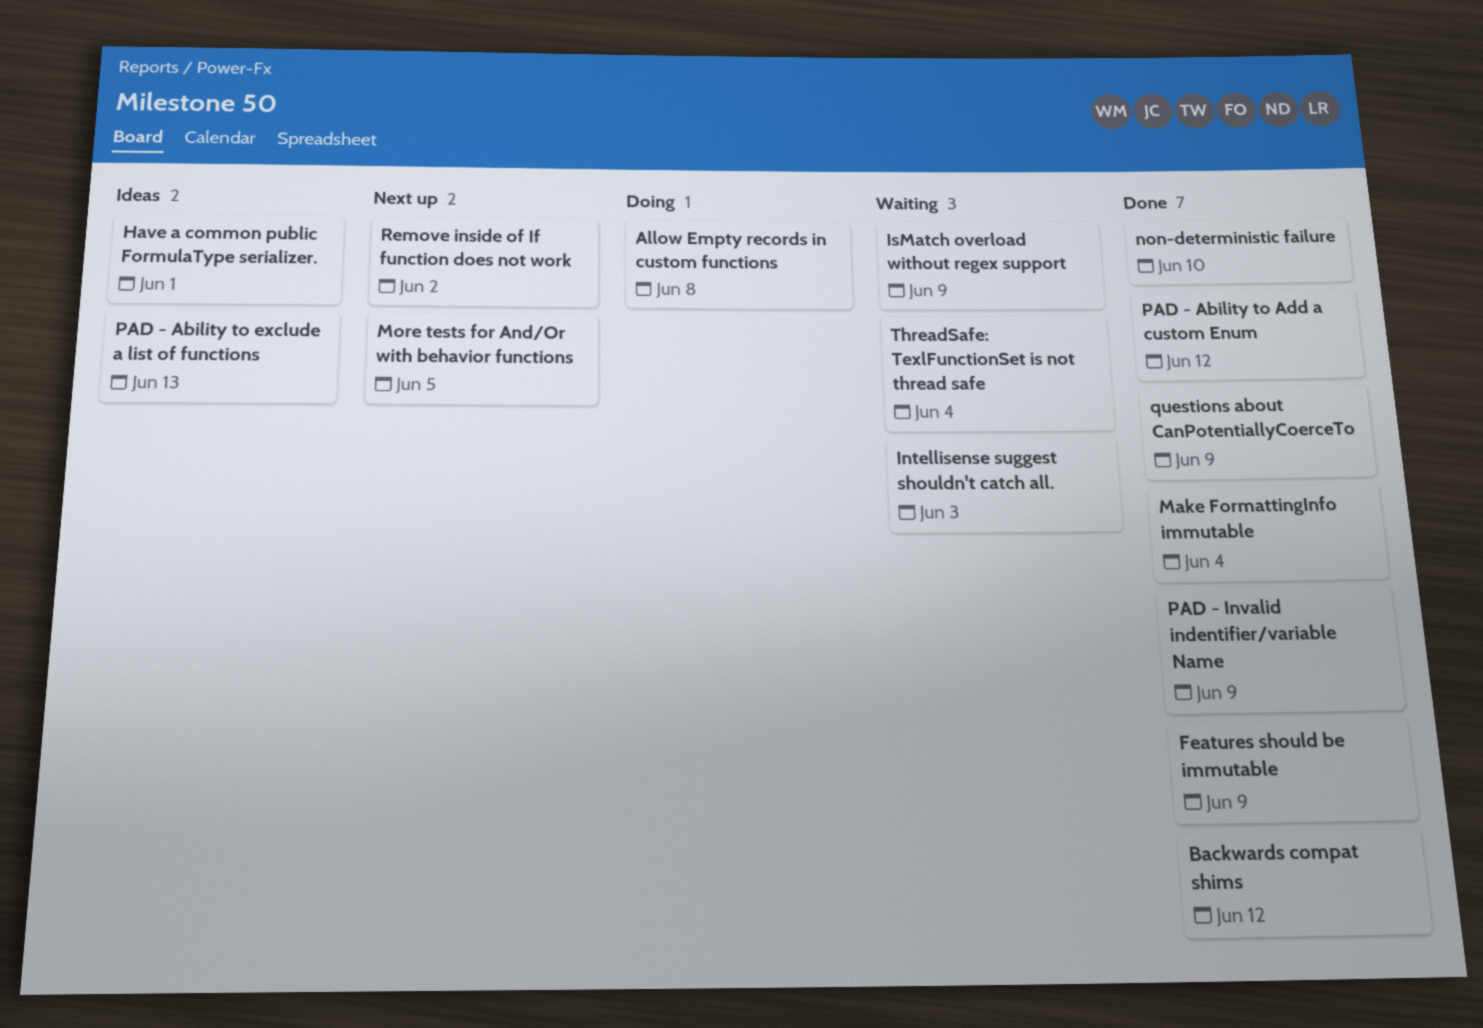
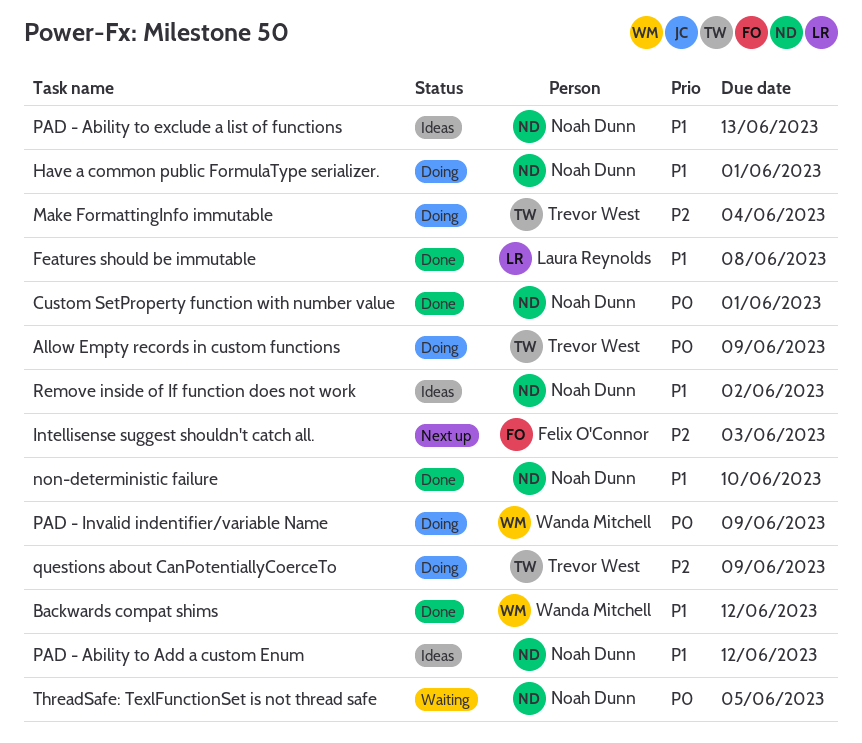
Allow Empty records in custom functions, due: Jun 8 -> Jun 9
Custom SetProperty function with number value: none -> present
Features should be immutable, due: Jun 9 -> Jun 8
Have a common public FormulaType serializer., status: Ideas -> Doing
Intellisense suggest shouldn't catch all., status: Waiting -> Next up
IsMatch overload without regex support: present -> none
Make FormattingInfo immutable, status: Done -> Doing
More tests for And/Or with behavior functions: present -> none
PAD - Ability to Add a custom Enum, status: Done -> Ideas
PAD - Invalid indentifier/variable Name, status: Done -> Doing
questions about CanPotentiallyCoerceTo, status: Done -> Doing
Remove inside of If function does not work, status: Next up -> Ideas
ThreadSafe: TexlFunctionSet is not thread safe, due: Jun 4 -> Jun 5

